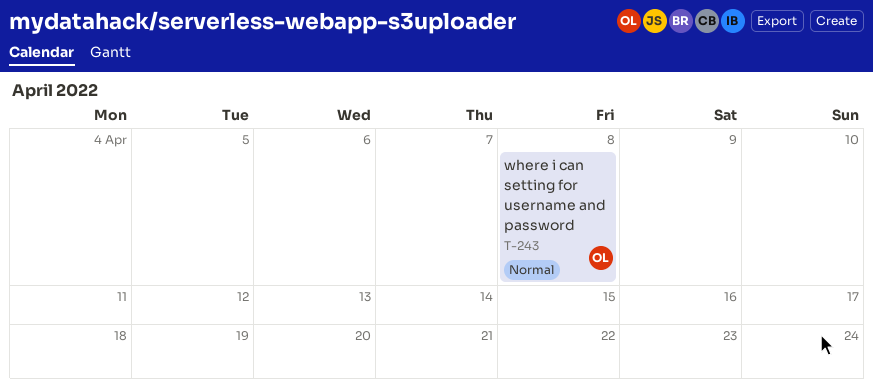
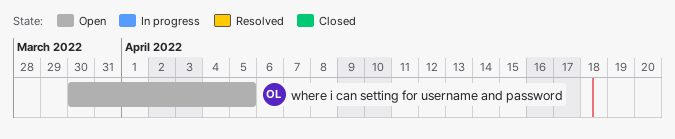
where i can setting for username and password, due: Apr 8 -> Apr 5

